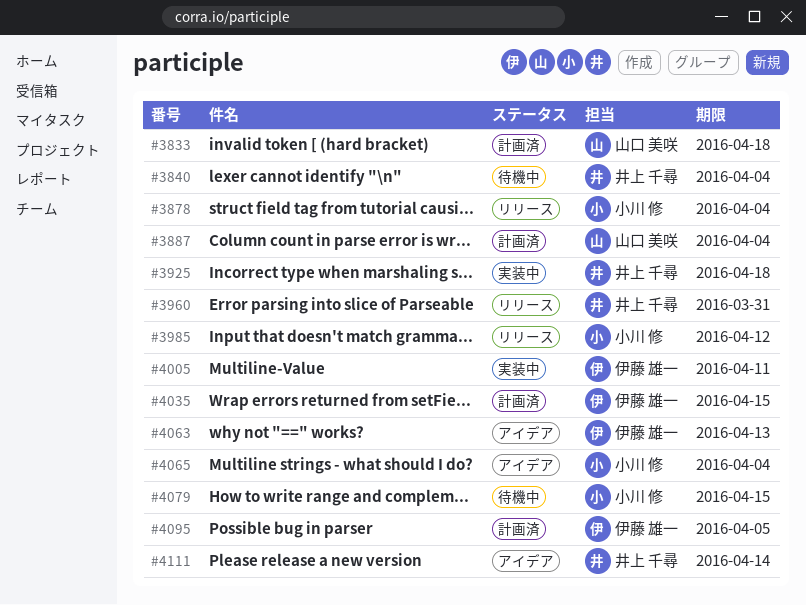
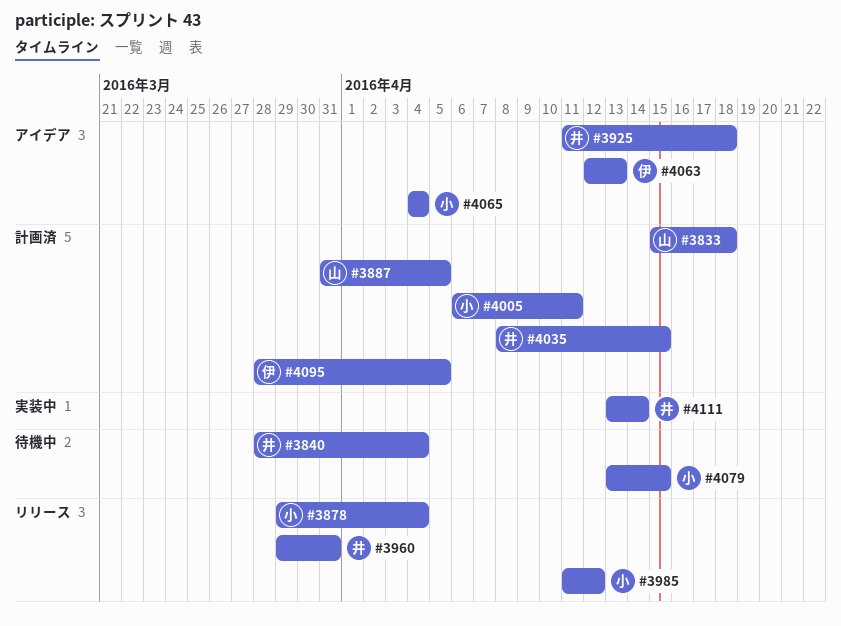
#3887, due: Apr 4 -> Apr 5
#3925, status: 実装中 -> アイデア
#4005, status: 実装中 -> 計画済
#4005, owner: 伊藤 雄一 -> 小川 修
#4035, owner: 伊藤 雄一 -> 井上 千尋
#4111, status: アイデア -> 実装中

